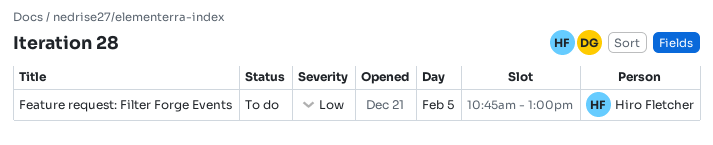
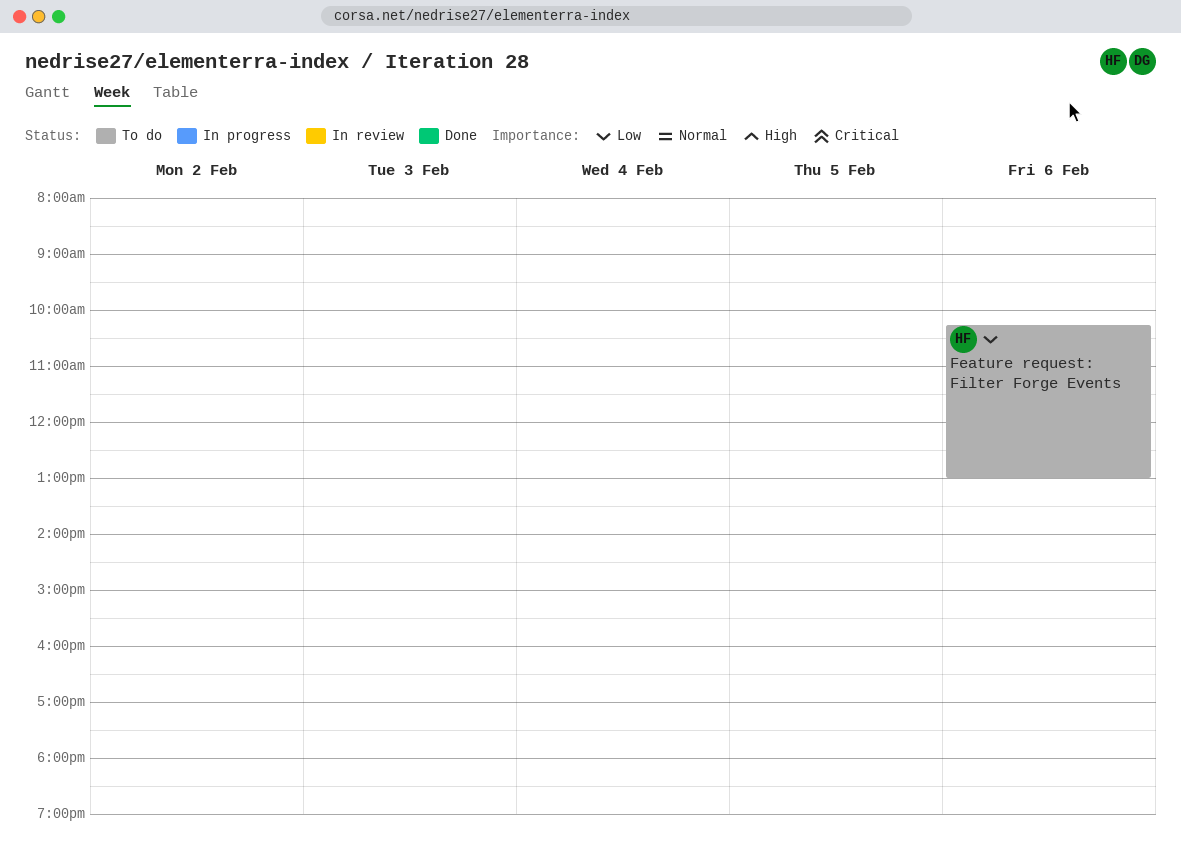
Feature request: Filter Forge Events, day: Feb 5 -> Feb 6
Feature request: Filter Forge Events, begins: 10:45 -> 10:15

